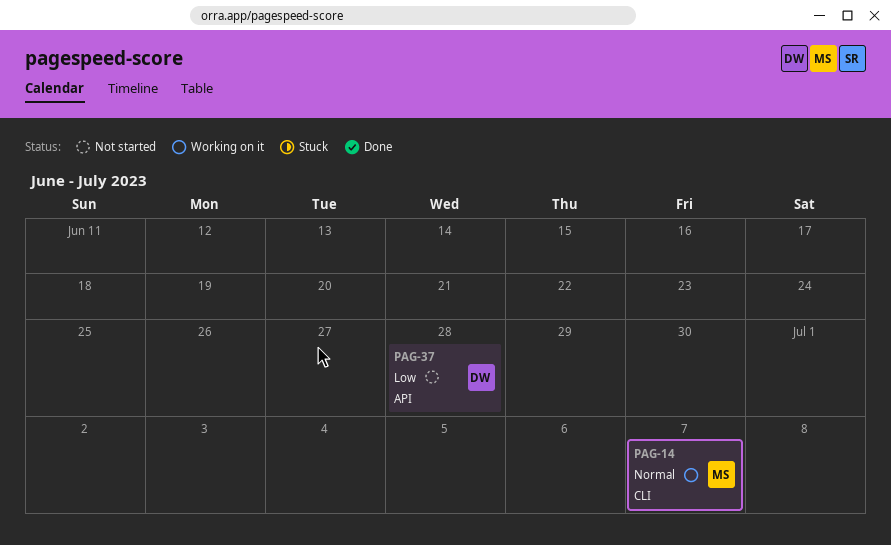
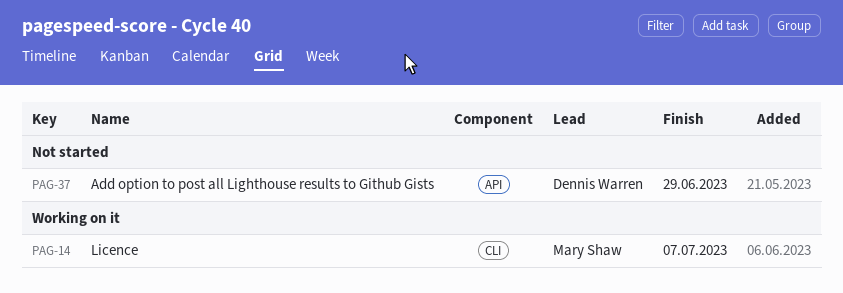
PAG-37, due: Jun 28 -> Jun 29

